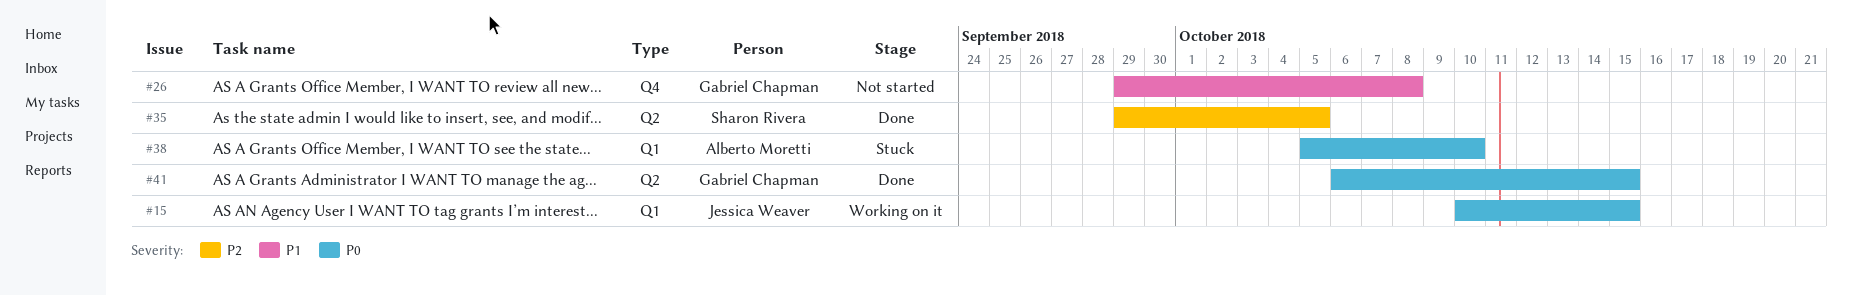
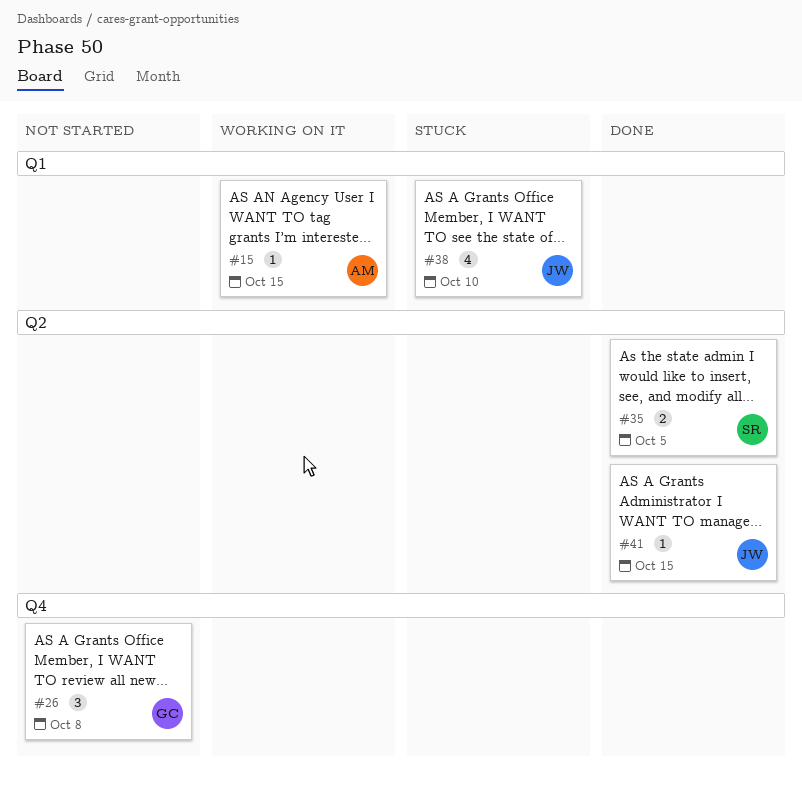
#15, owner: Jessica Weaver -> Alberto Moretti
#38, owner: Alberto Moretti -> Jessica Weaver
#41, owner: Gabriel Chapman -> Jessica Weaver

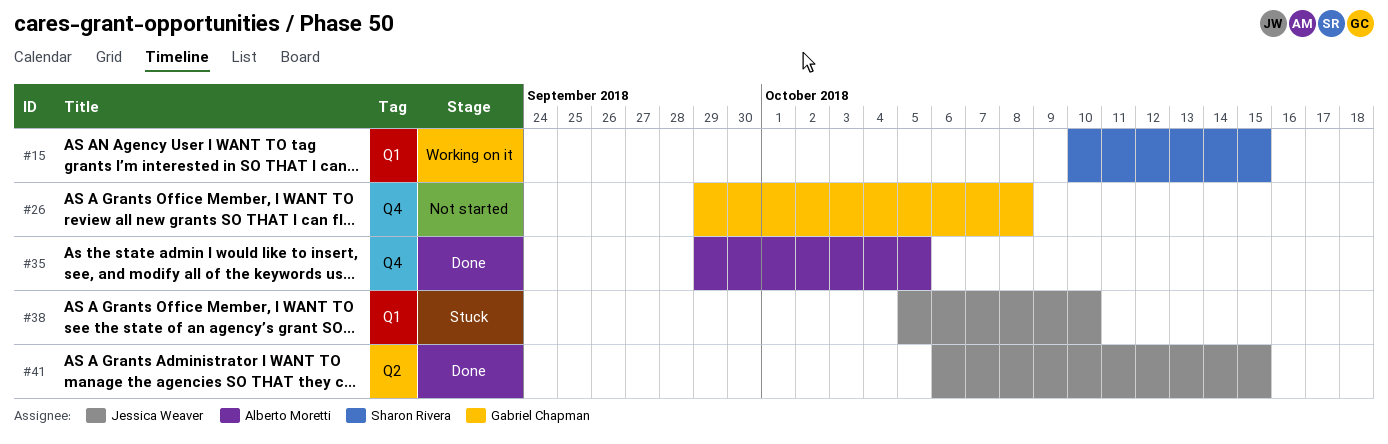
#15, owner: Alberto Moretti -> Sharon Rivera
#35, owner: Sharon Rivera -> Alberto Moretti
#35, label: Q2 -> Q4

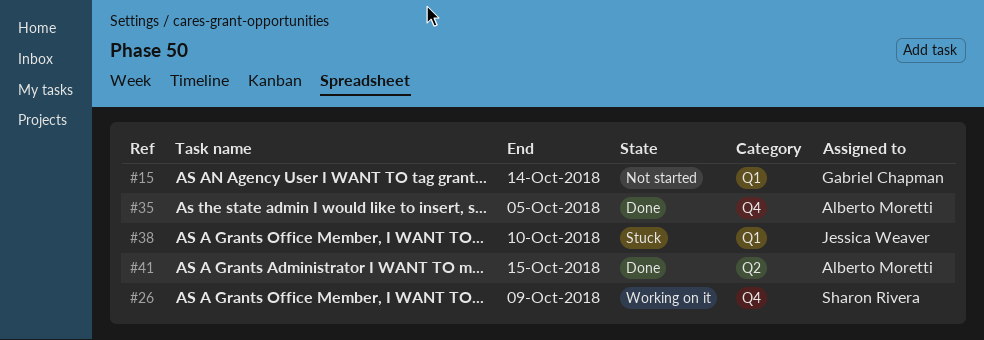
#15, status: Working on it -> Not started
#15, owner: Sharon Rivera -> Gabriel Chapman
#15, due: Oct 15 -> Oct 14
#26, status: Not started -> Working on it
#26, owner: Gabriel Chapman -> Sharon Rivera
#26, due: Oct 8 -> Oct 9
#41, owner: Jessica Weaver -> Alberto Moretti

